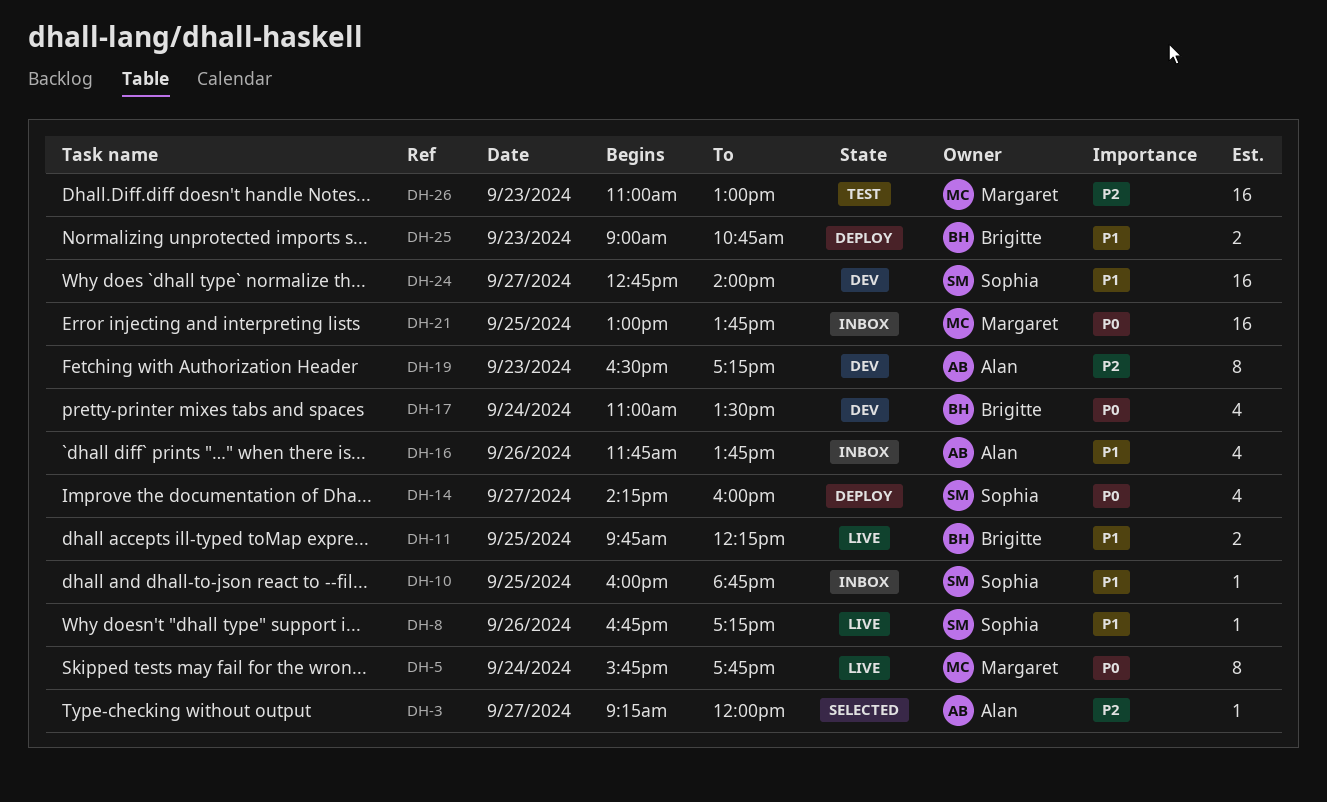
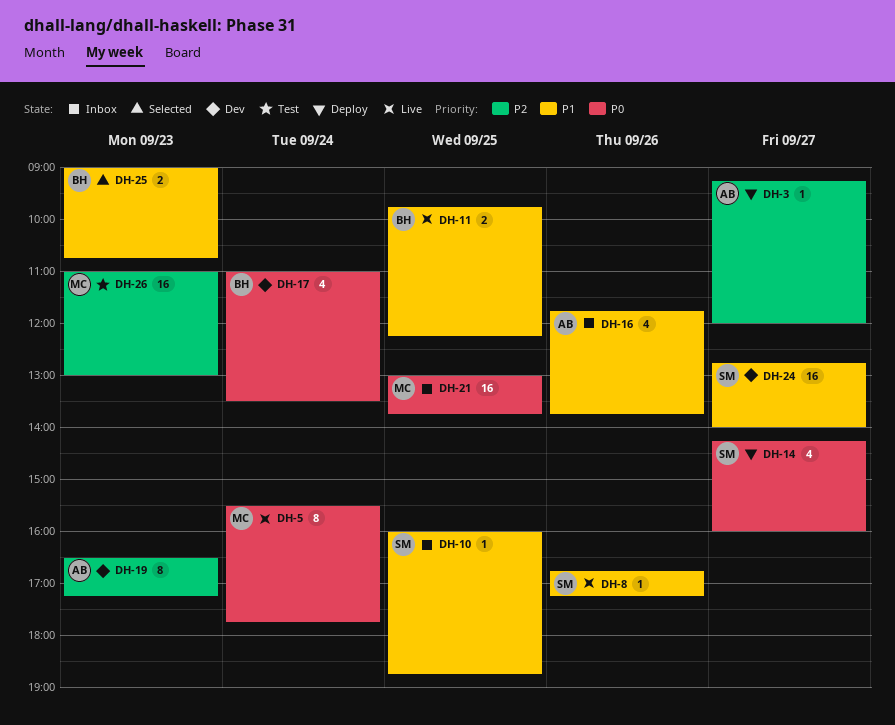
DH-3, status: Selected -> Deploy
DH-5, begins: 15:45 -> 15:30
DH-25, status: Deploy -> Selected

